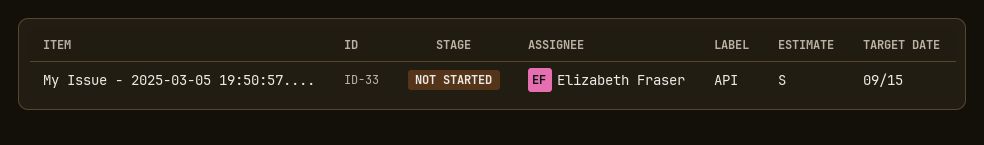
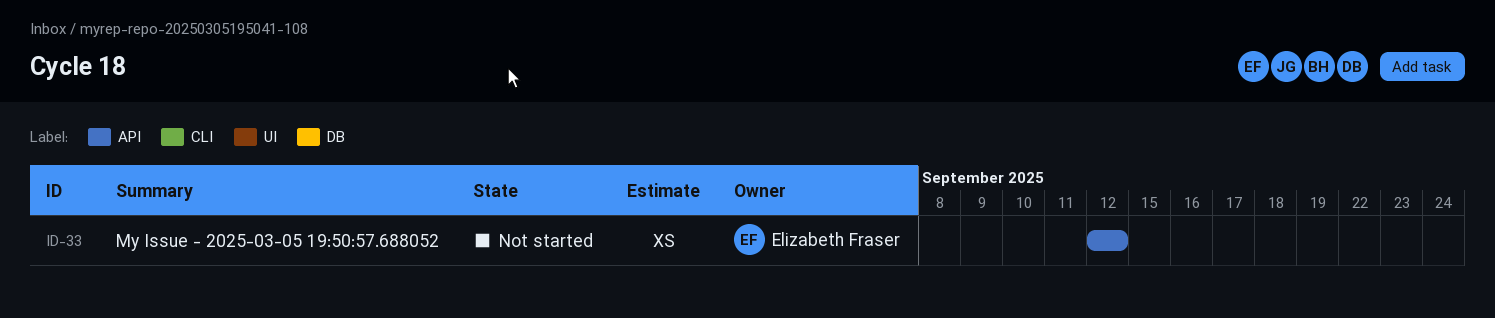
ID-33, estimate: S -> XS
ID-33, due: Sep 15 -> Sep 12

